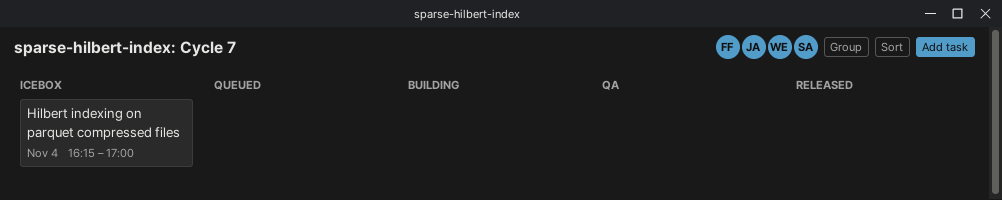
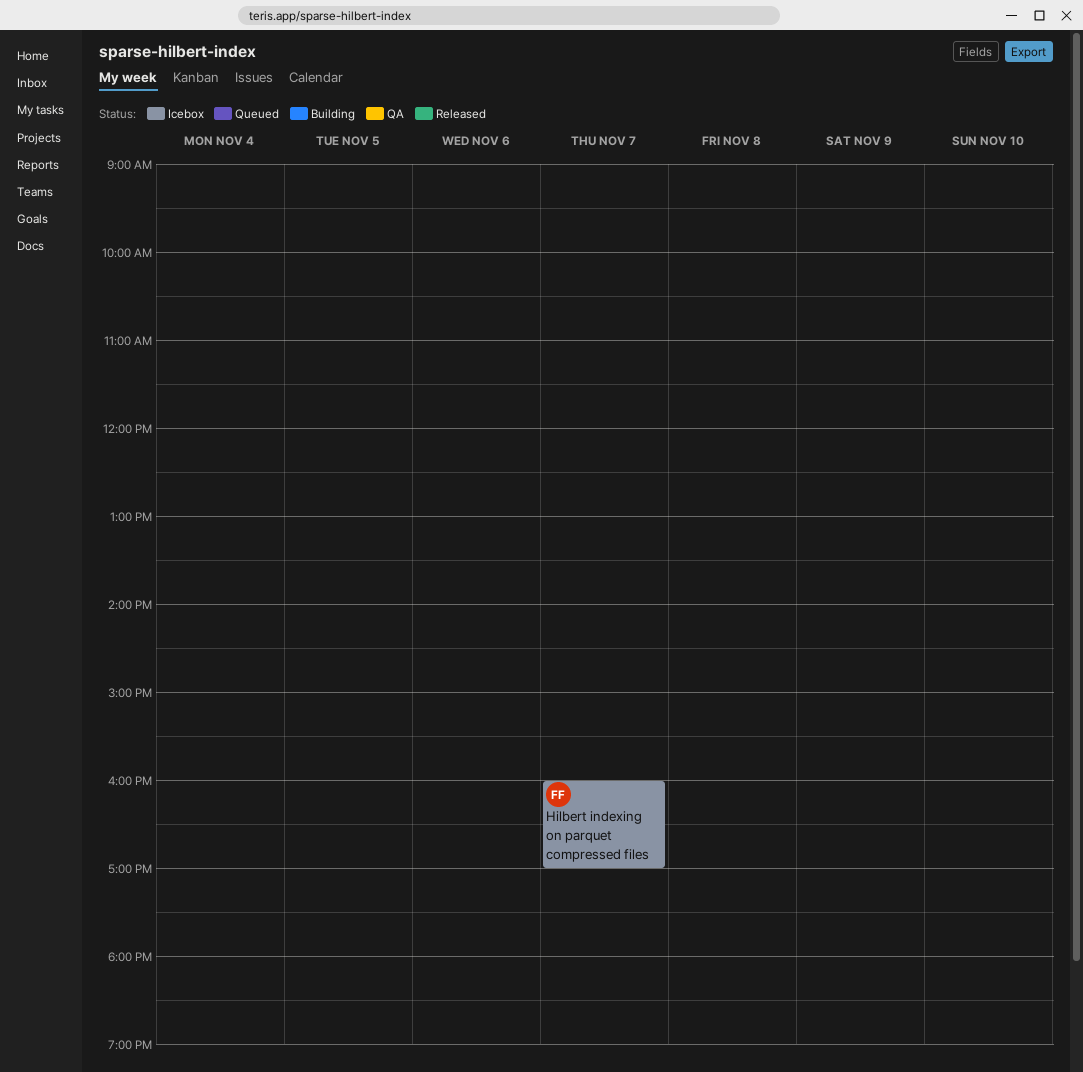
Hilbert indexing on parquet compressed files, day: Nov 4 -> Nov 7
Hilbert indexing on parquet compressed files, begins: 16:15 -> 16:00

